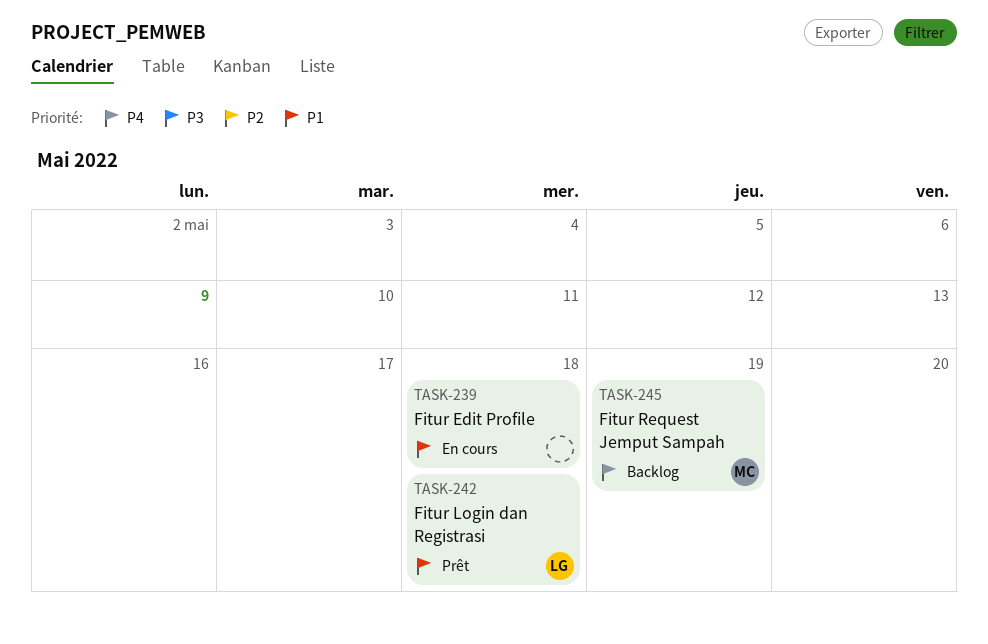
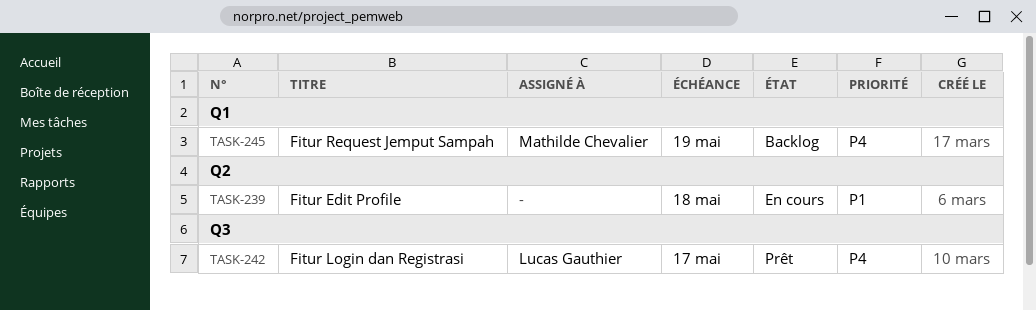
TASK-242, priority: P1 -> P4
TASK-242, due: May 18 -> May 17

